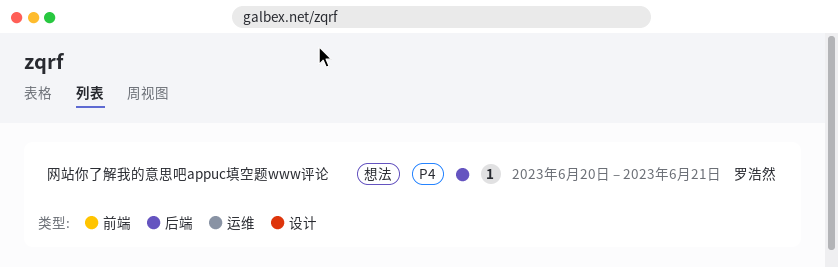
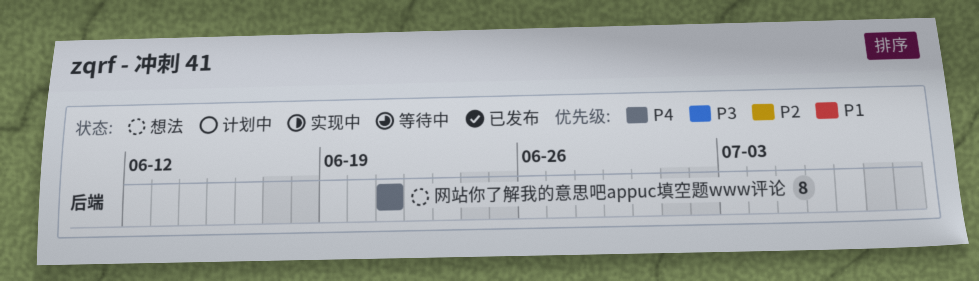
网站你了解我的意思吧appuc填空题www评论, estimate: 1 -> 8
网站你了解我的意思吧appuc填空题www评论, start: Jun 20 -> Jun 21

